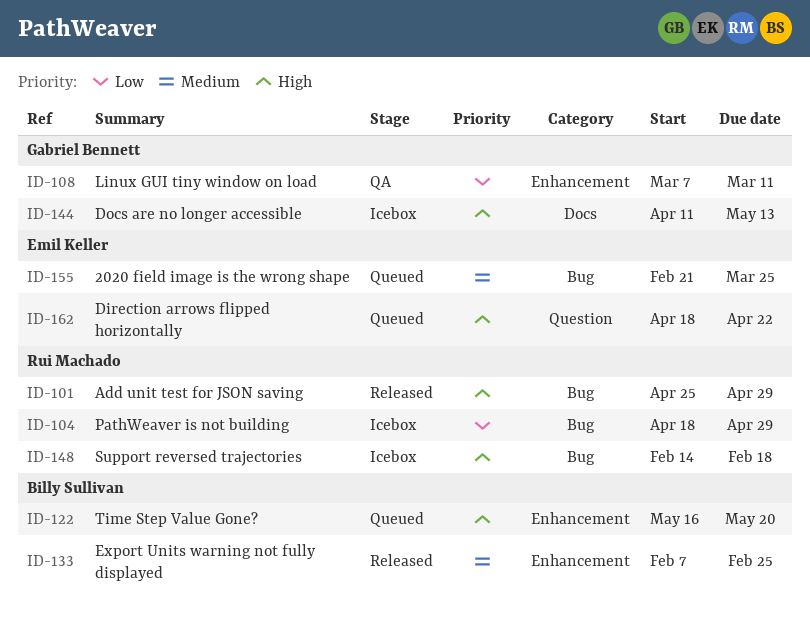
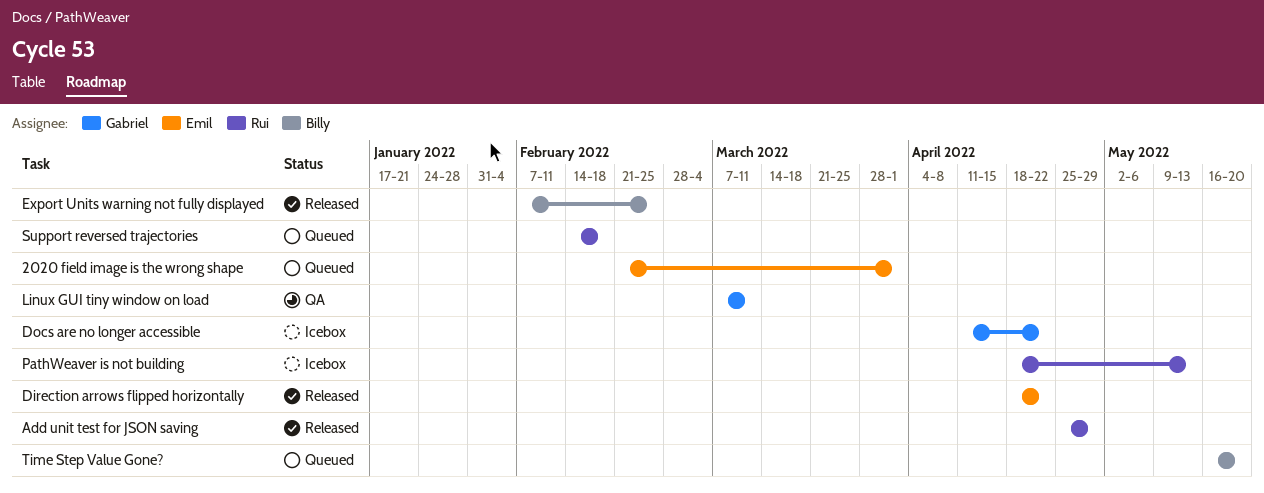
2020 field image is the wrong shape, due: Mar 25 -> Apr 1
Direction arrows flipped horizontally, status: Queued -> Released
Docs are no longer accessible, due: May 13 -> Apr 22
PathWeaver is not building, due: Apr 29 -> May 13
Support reversed trajectories, status: Icebox -> Queued

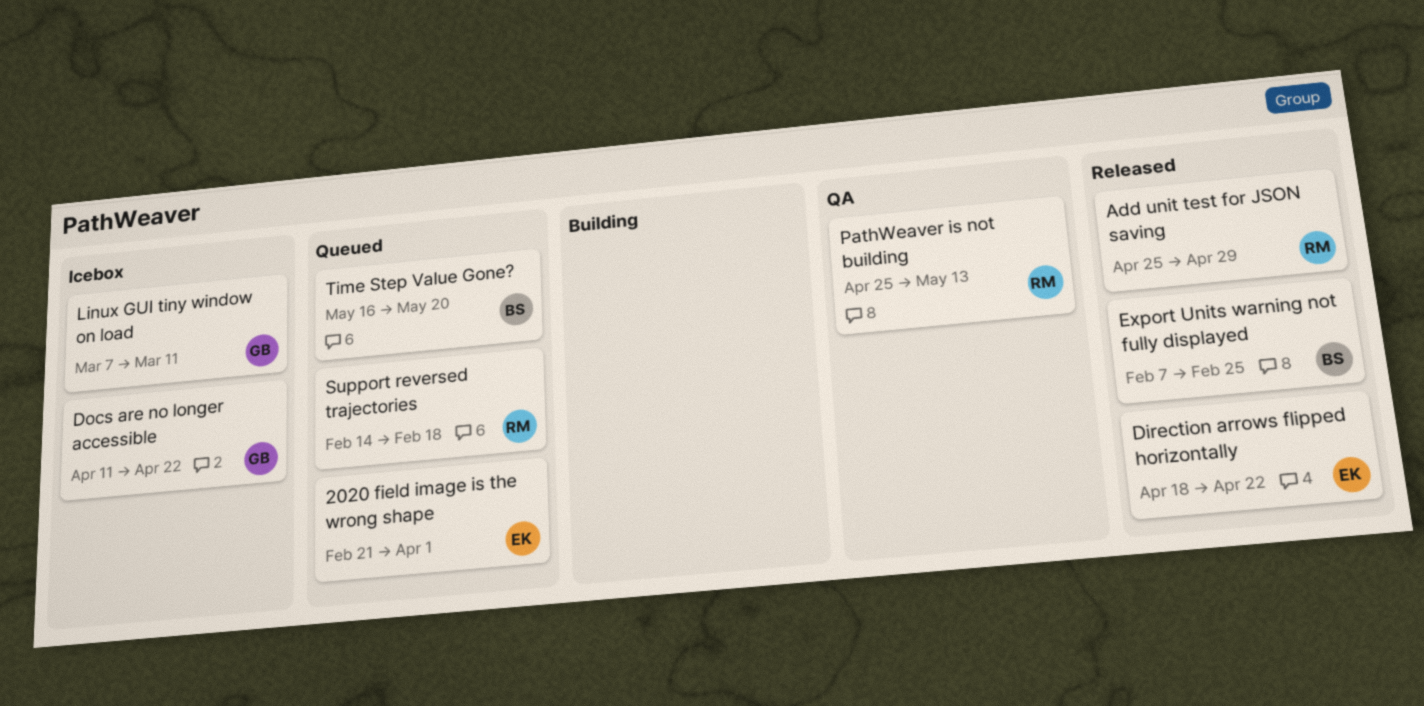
Linux GUI tiny window on load, status: QA -> Icebox
PathWeaver is not building, status: Icebox -> QA
PathWeaver is not building, start: Apr 18 -> Apr 25

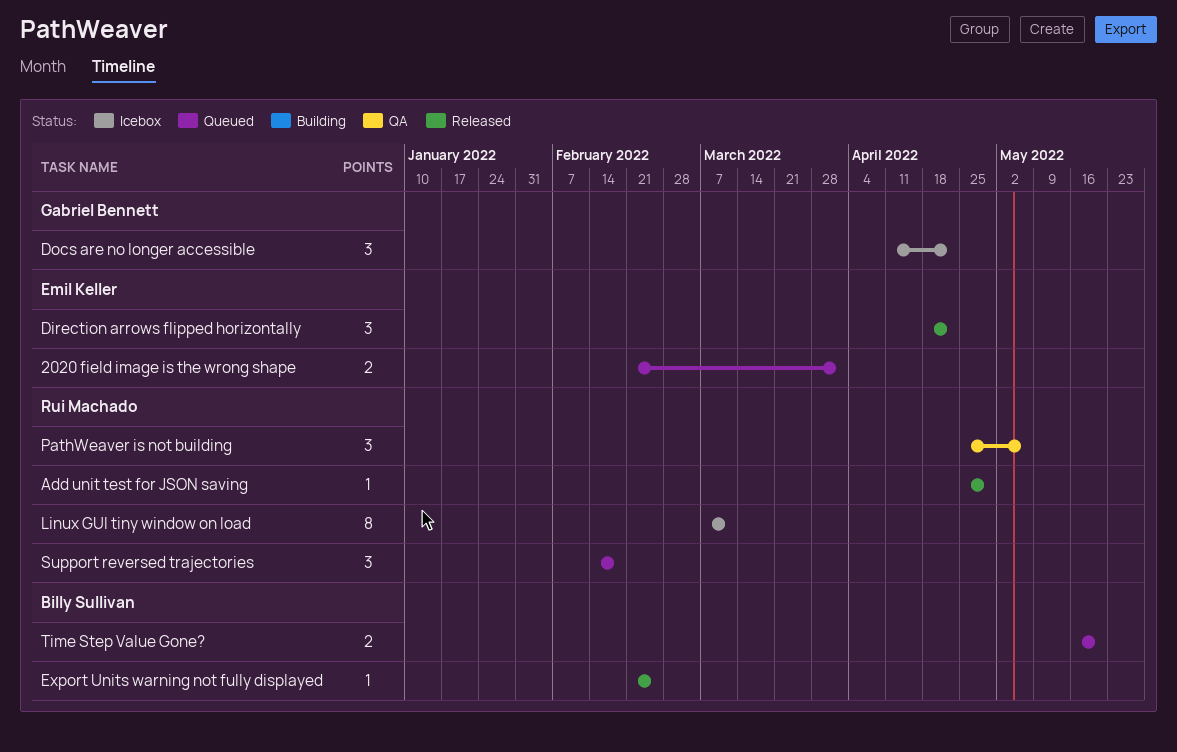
Export Units warning not fully displayed, start: Feb 7 -> Feb 21
Linux GUI tiny window on load, owner: Gabriel Bennett -> Rui Machado
PathWeaver is not building, due: May 13 -> May 6

